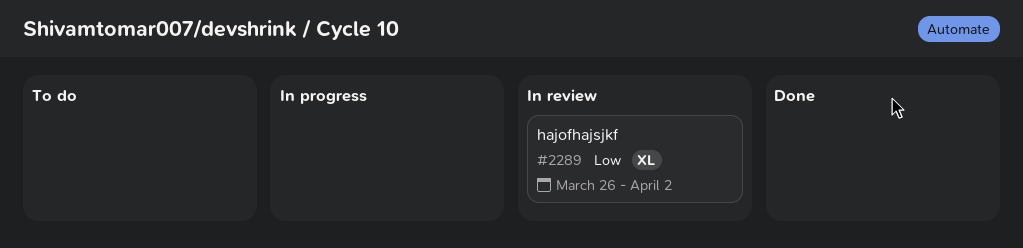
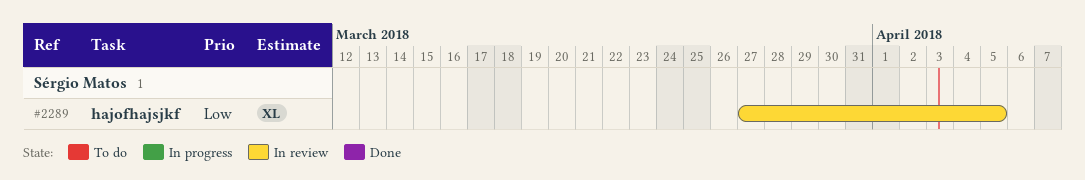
#2289, start: Mar 26 -> Mar 27
#2289, due: Apr 2 -> Apr 5

